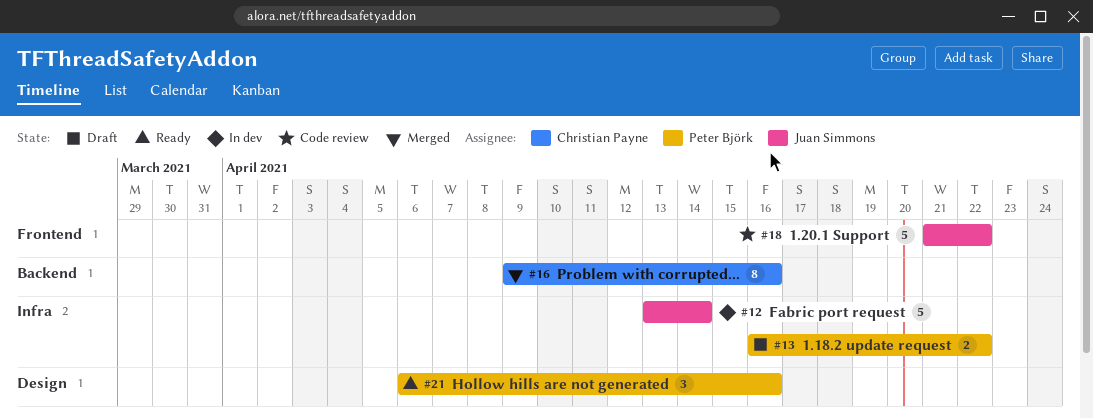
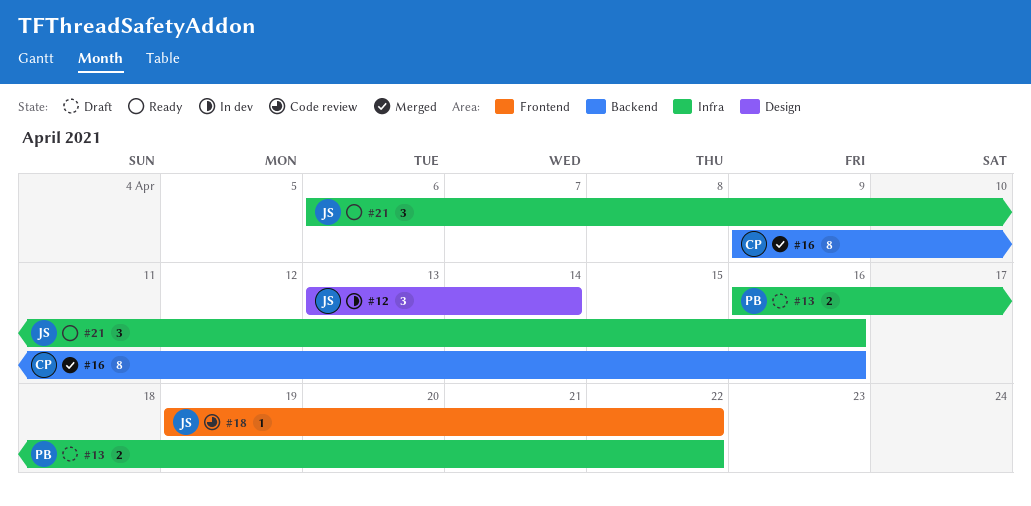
#12, label: Infra -> Design
#12, estimate: 5 -> 3
#18, estimate: 5 -> 1
#18, start: Apr 21 -> Apr 19
#21, owner: Peter Björk -> Juan Simmons
#21, label: Design -> Infra

